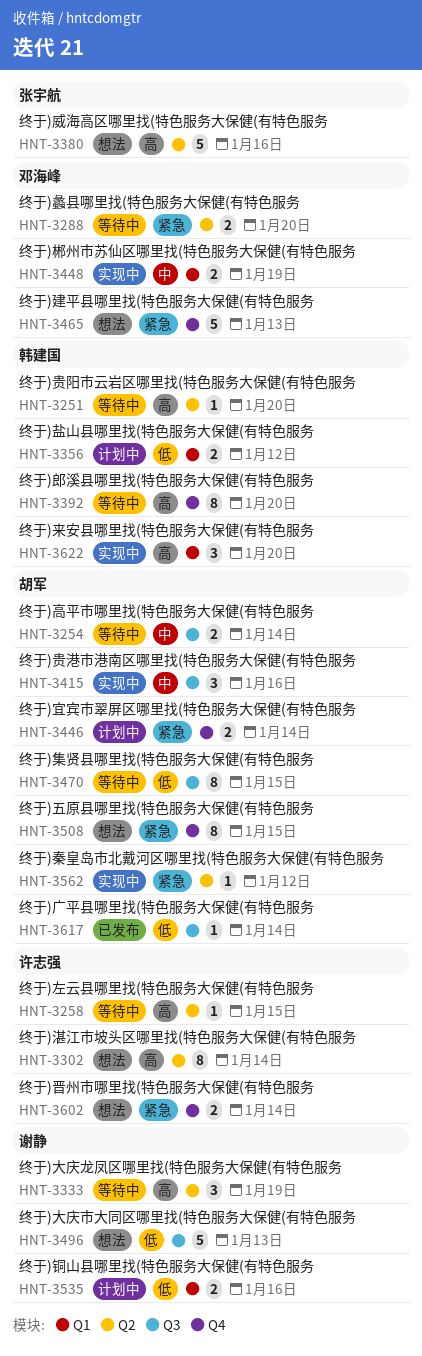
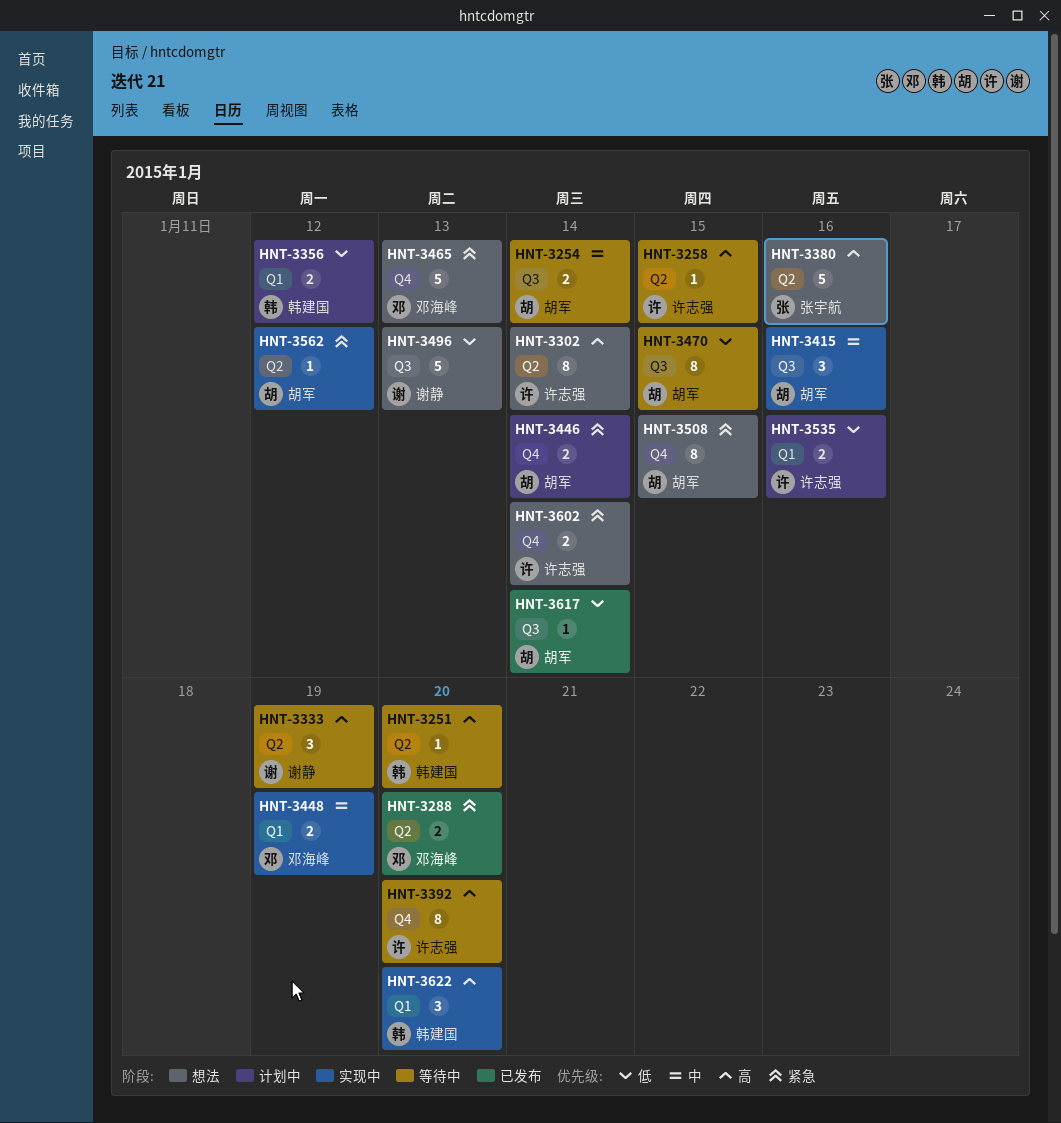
HNT-3288, status: 等待中 -> 已发布
HNT-3392, owner: 韩建国 -> 许志强
HNT-3535, owner: 谢静 -> 许志强

